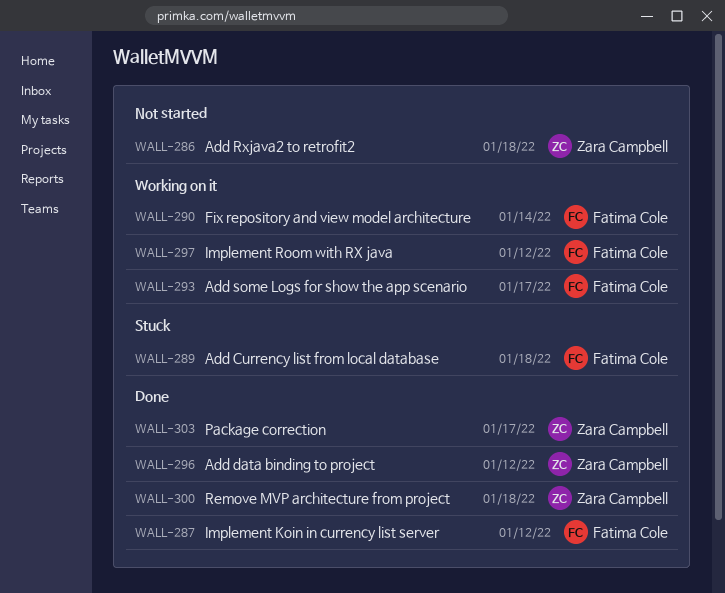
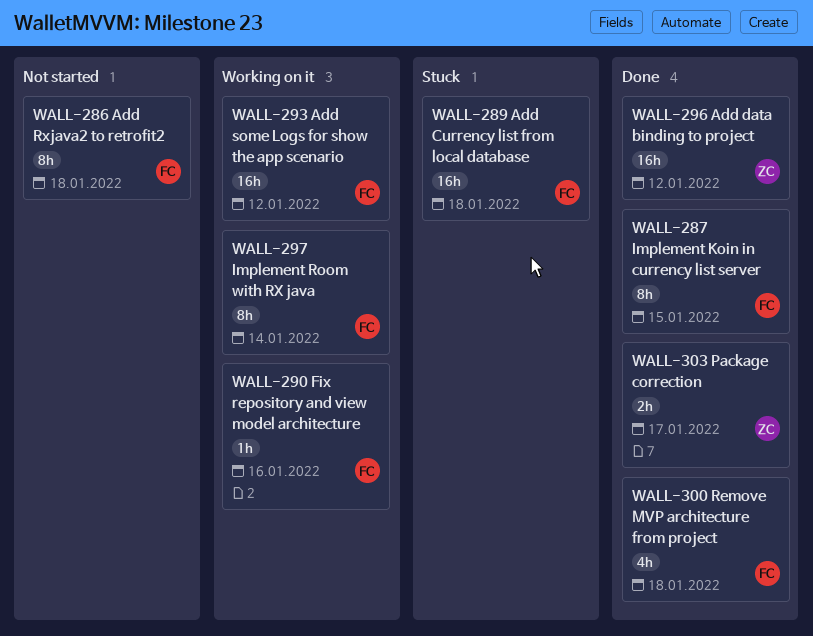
WALL-286, owner: Zara Campbell -> Fatima Cole
WALL-287, due: Jan 12 -> Jan 15
WALL-290, due: Jan 14 -> Jan 16
WALL-293, due: Jan 17 -> Jan 12
WALL-297, due: Jan 12 -> Jan 14
WALL-300, owner: Zara Campbell -> Fatima Cole

